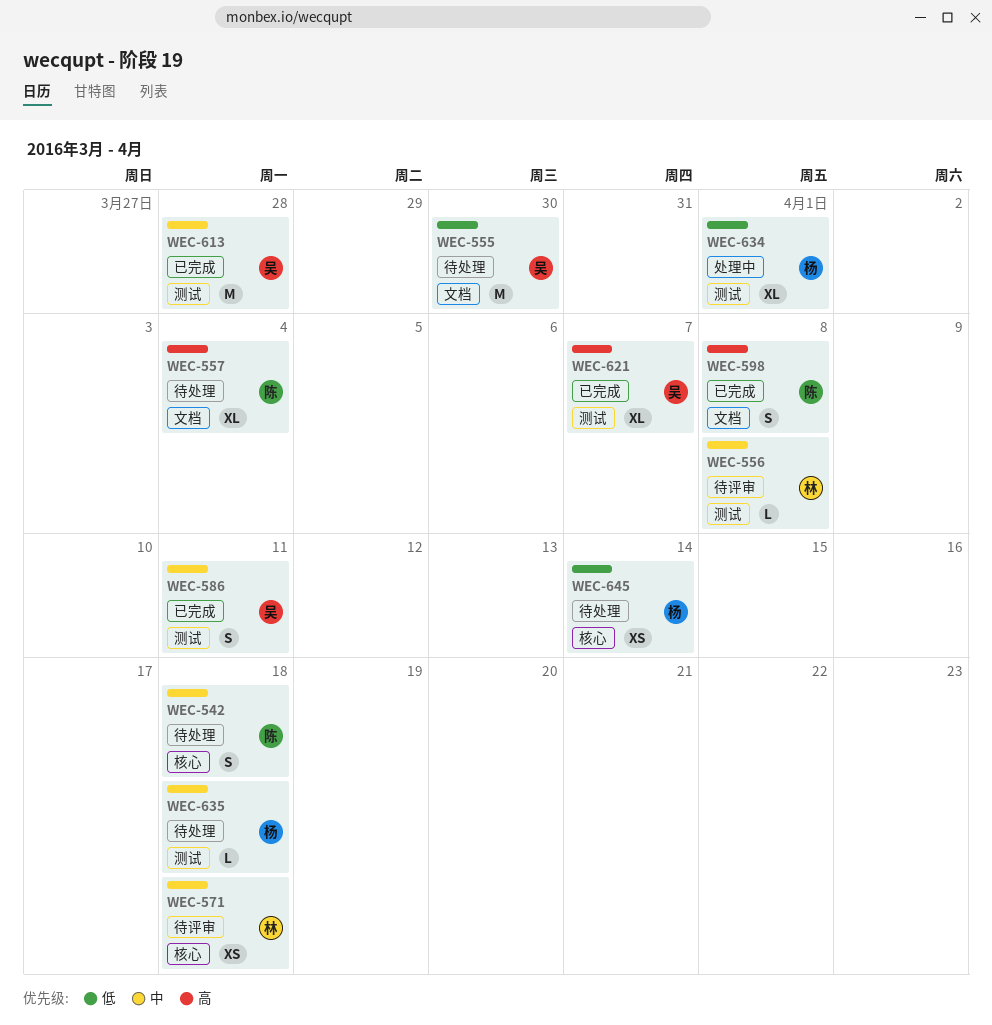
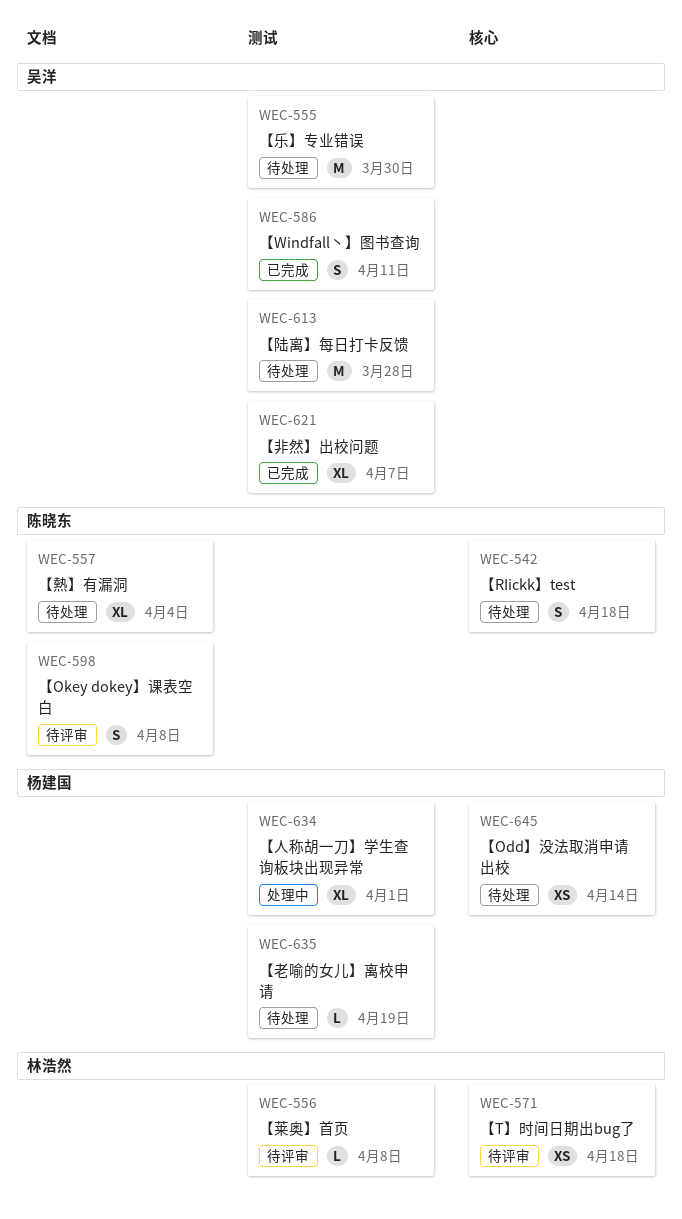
WEC-555, label: 文档 -> 测试
WEC-598, status: 已完成 -> 待评审
WEC-613, status: 已完成 -> 待处理
WEC-635, due: Apr 18 -> Apr 19

